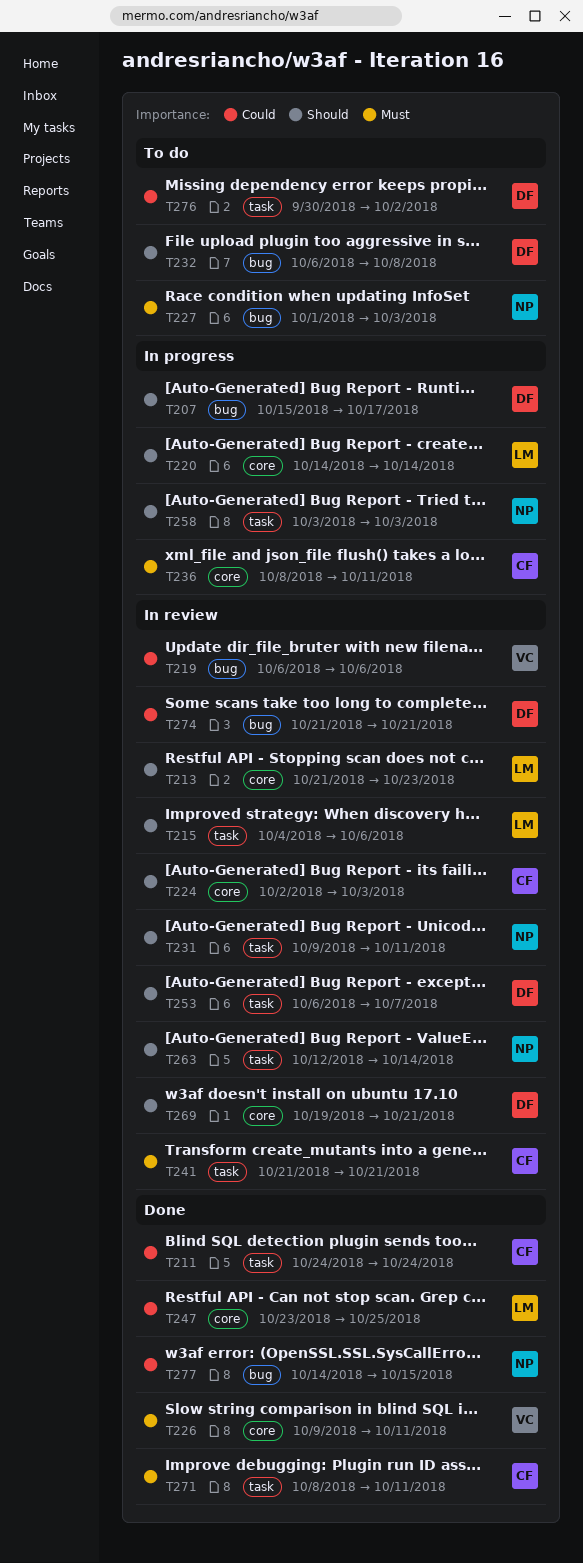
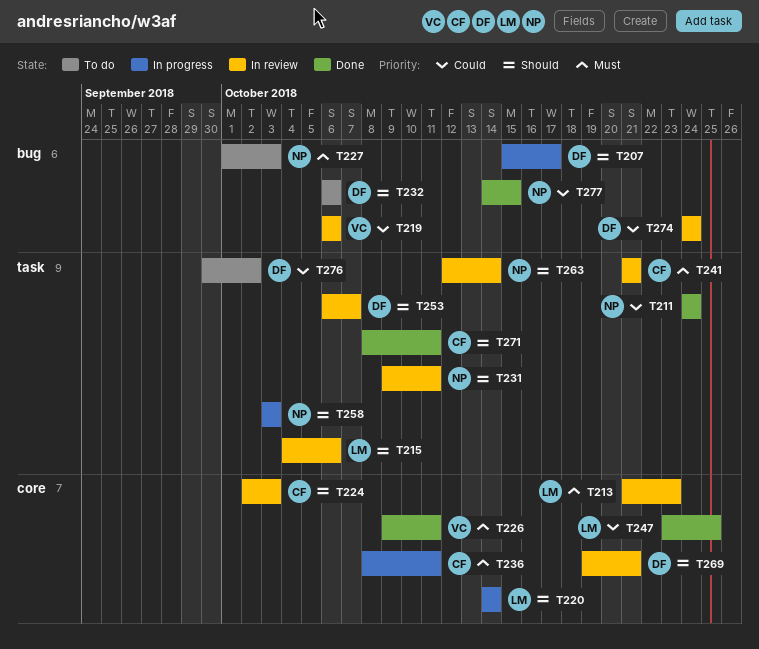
T211, owner: CF -> NP
T213, priority: Should -> Must
T232, due: Oct 8 -> Oct 6
T271, priority: Must -> Should
T274, start: Oct 21 -> Oct 24
T274, due: Oct 21 -> Oct 24

